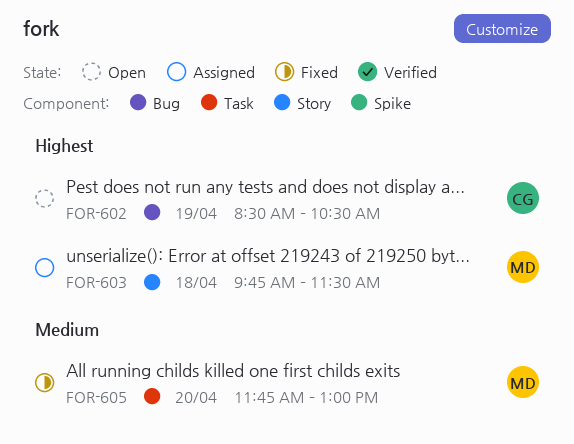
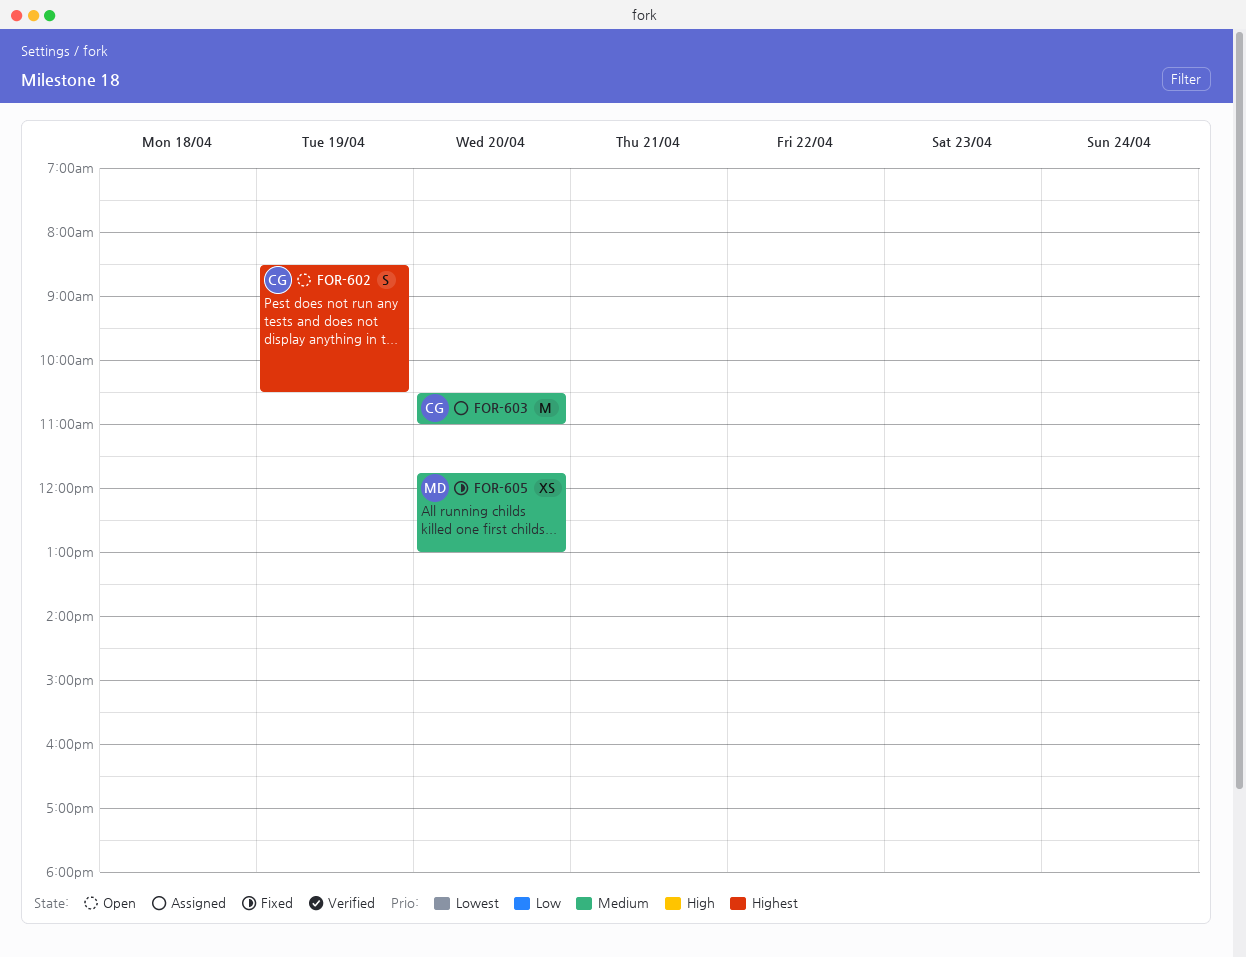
FOR-603, owner: MD -> CG
FOR-603, priority: Highest -> Medium
FOR-603, day: Apr 18 -> Apr 20
FOR-603, begins: 09:45 -> 10:30
FOR-603, ends: 11:30 -> 11:00

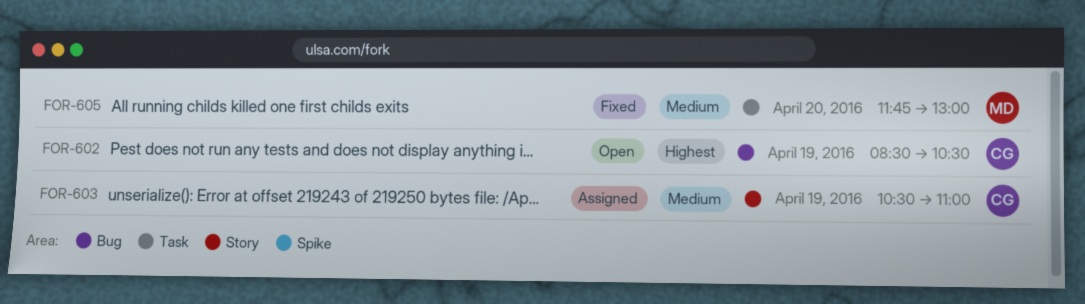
FOR-603, day: Apr 20 -> Apr 19

